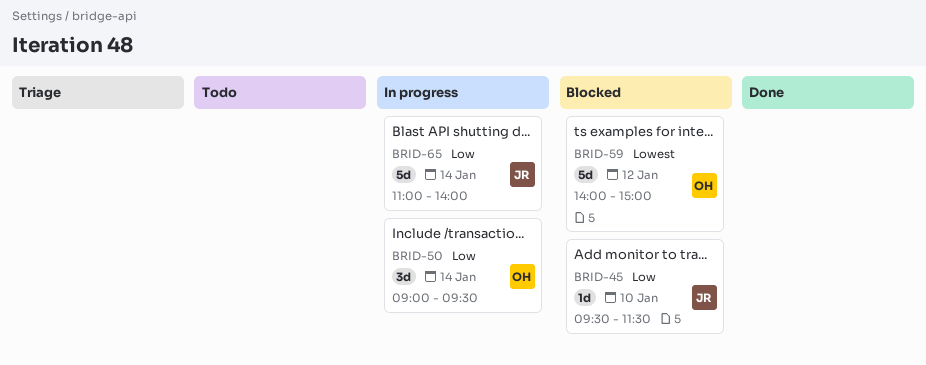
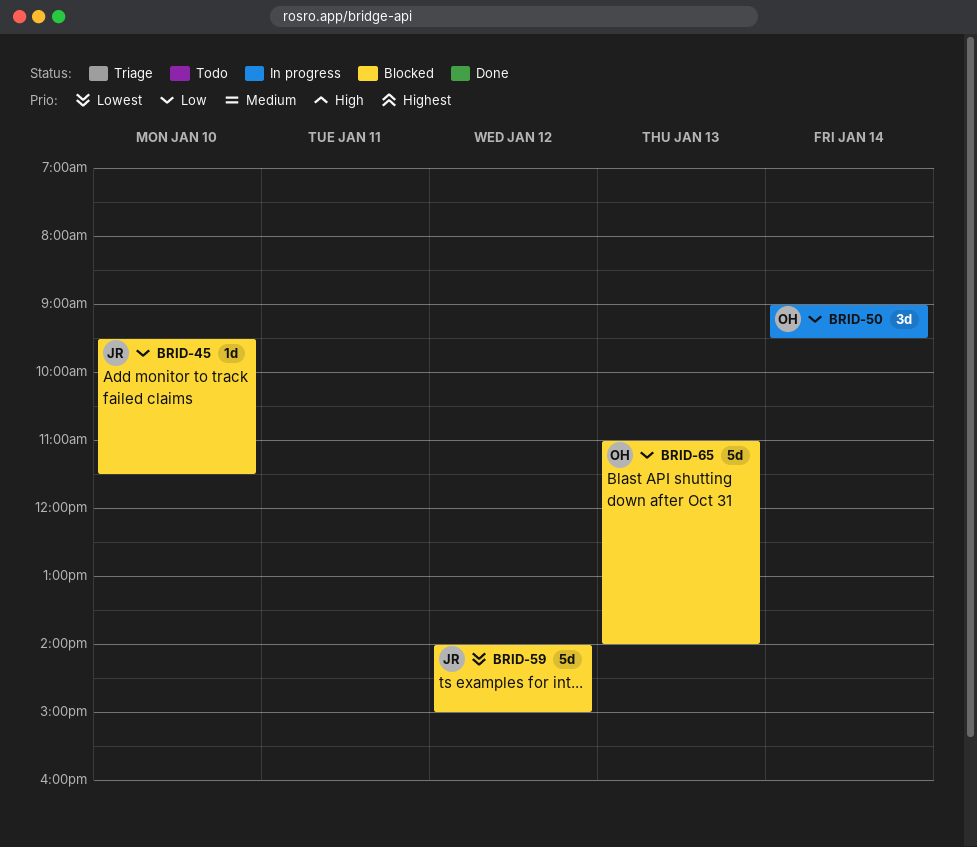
BRID-59, owner: OH -> JR
BRID-65, status: In progress -> Blocked
BRID-65, owner: JR -> OH
BRID-65, day: Jan 14 -> Jan 13

